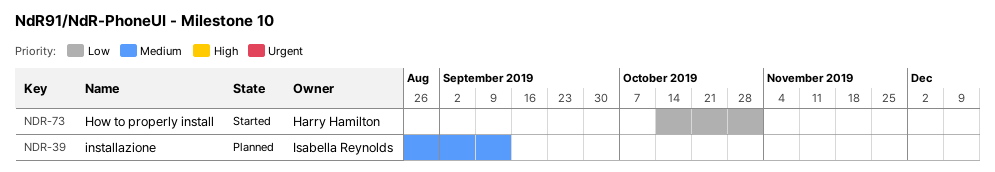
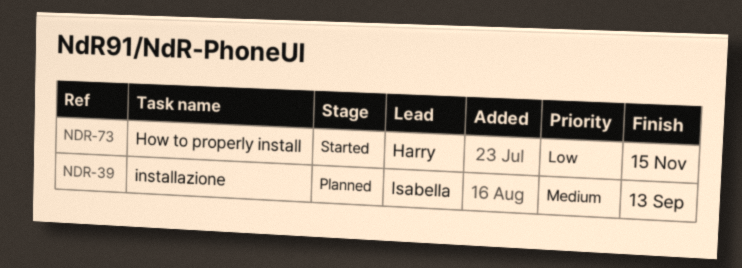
NDR-73, due: Nov 1 -> Nov 15

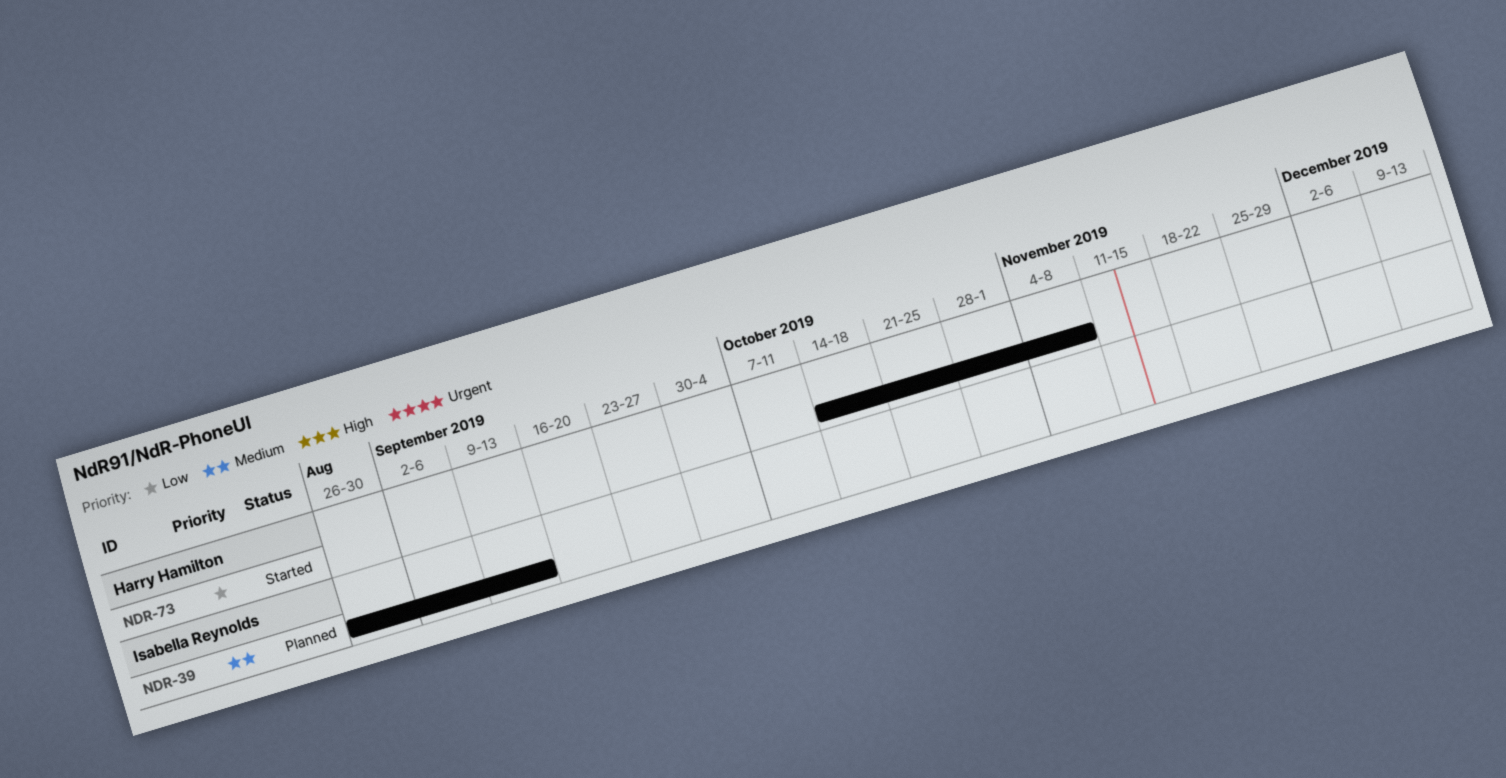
NDR-73, due: Nov 15 -> Nov 8

